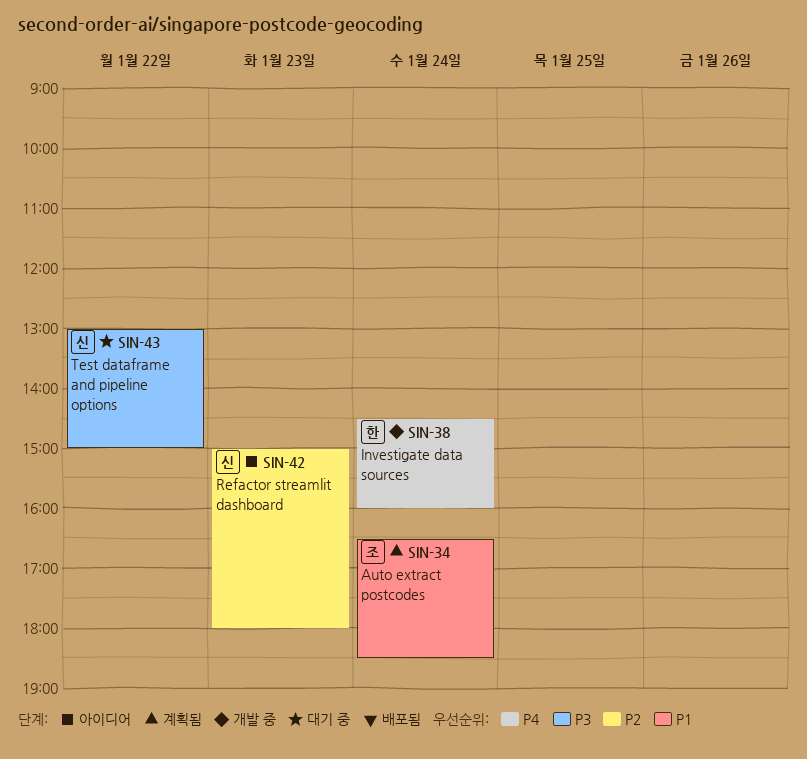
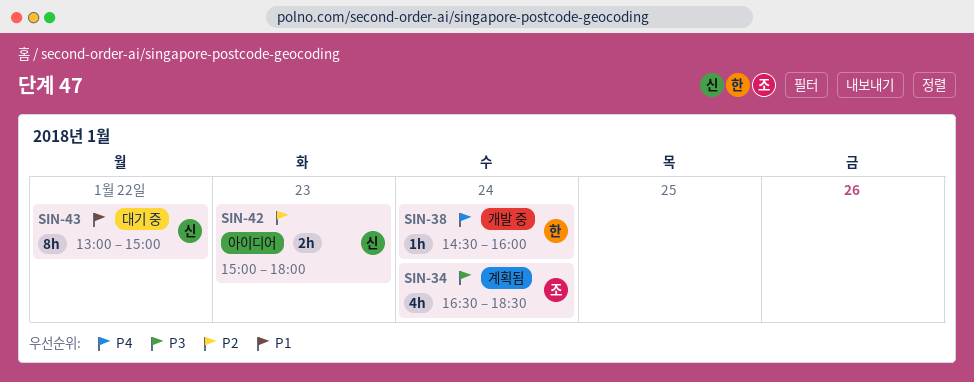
SIN-34, priority: P1 -> P3
SIN-43, priority: P3 -> P1

